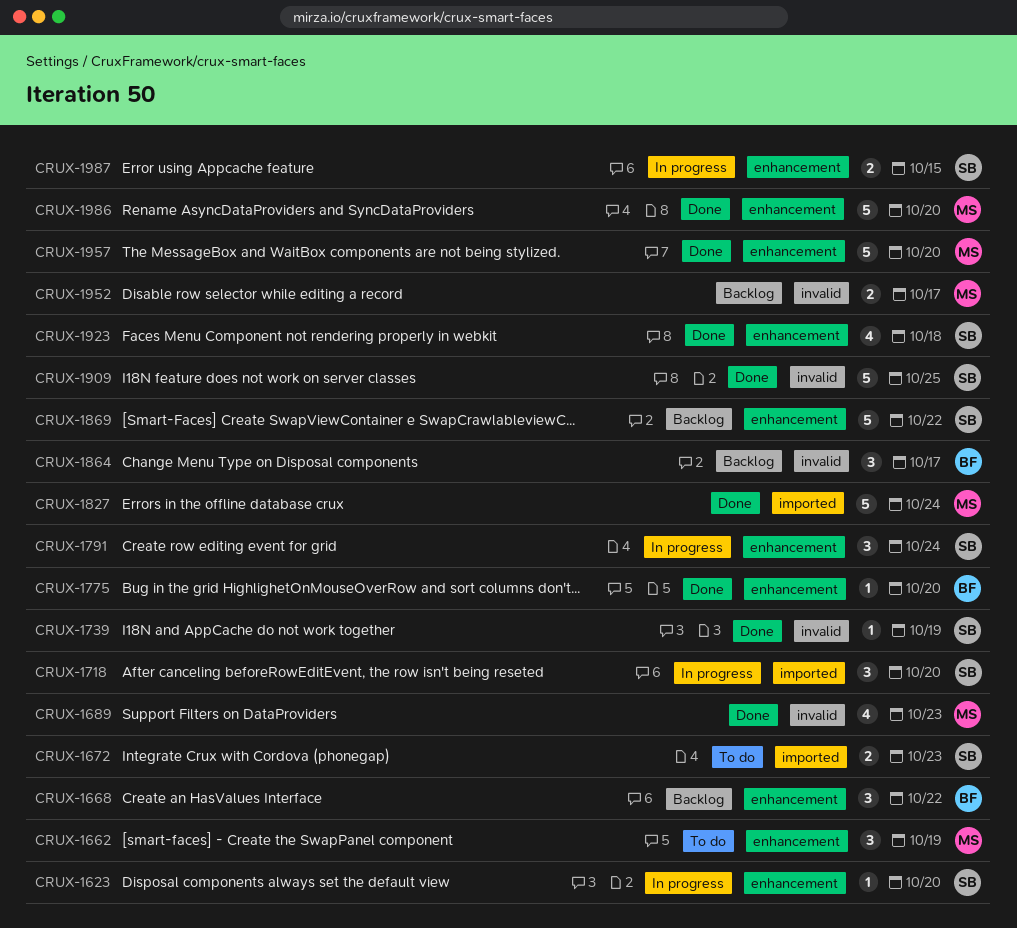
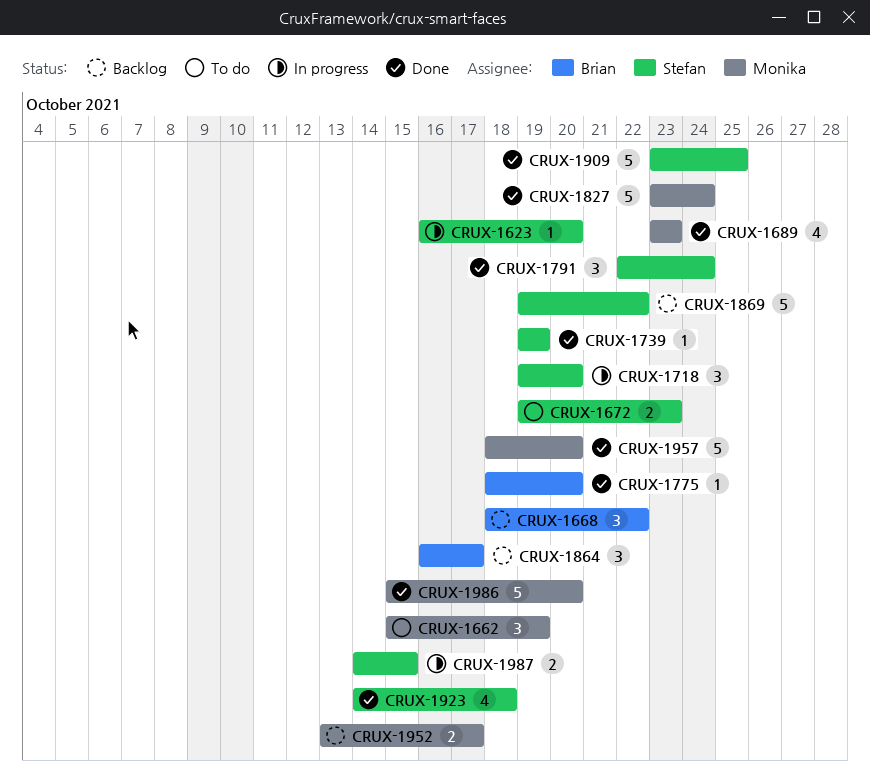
CRUX-1791, status: In progress -> Done

